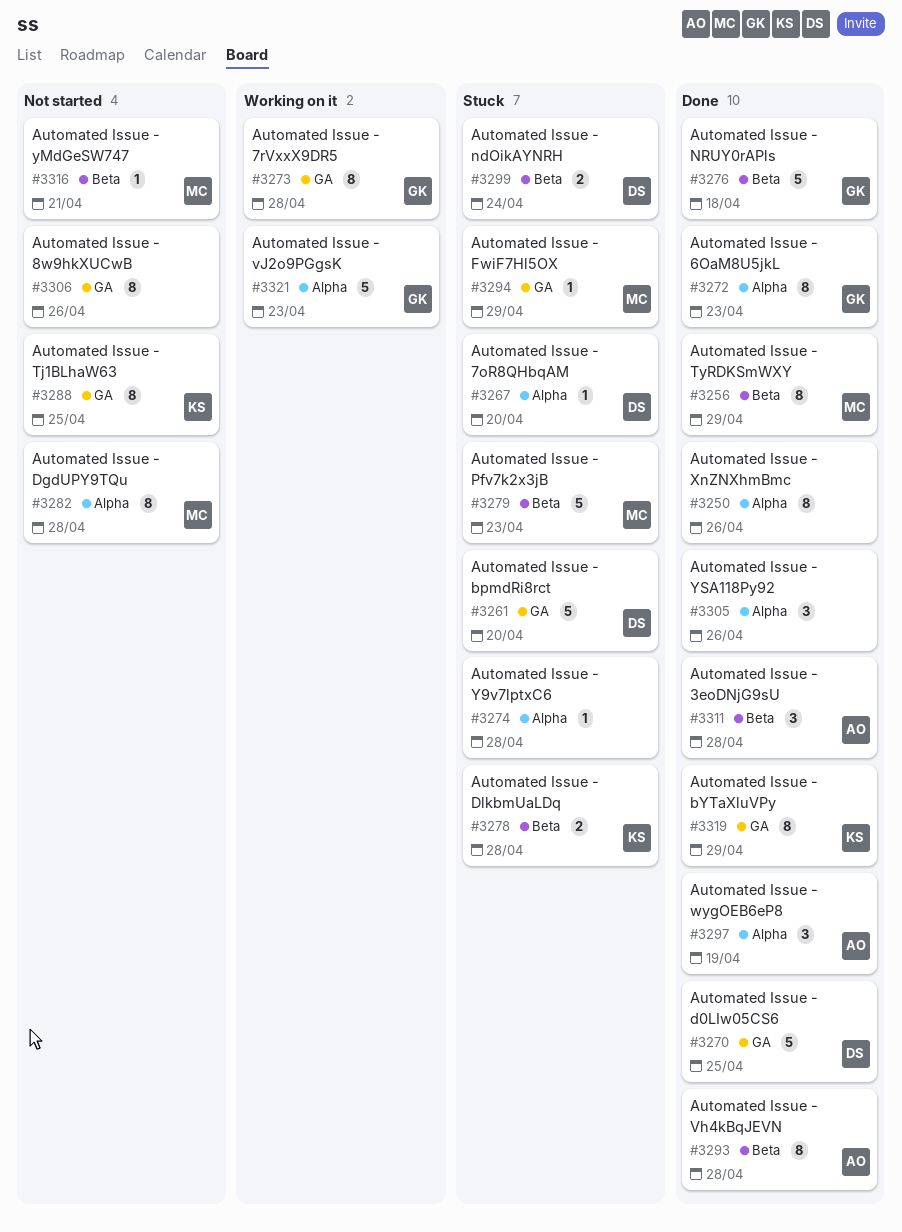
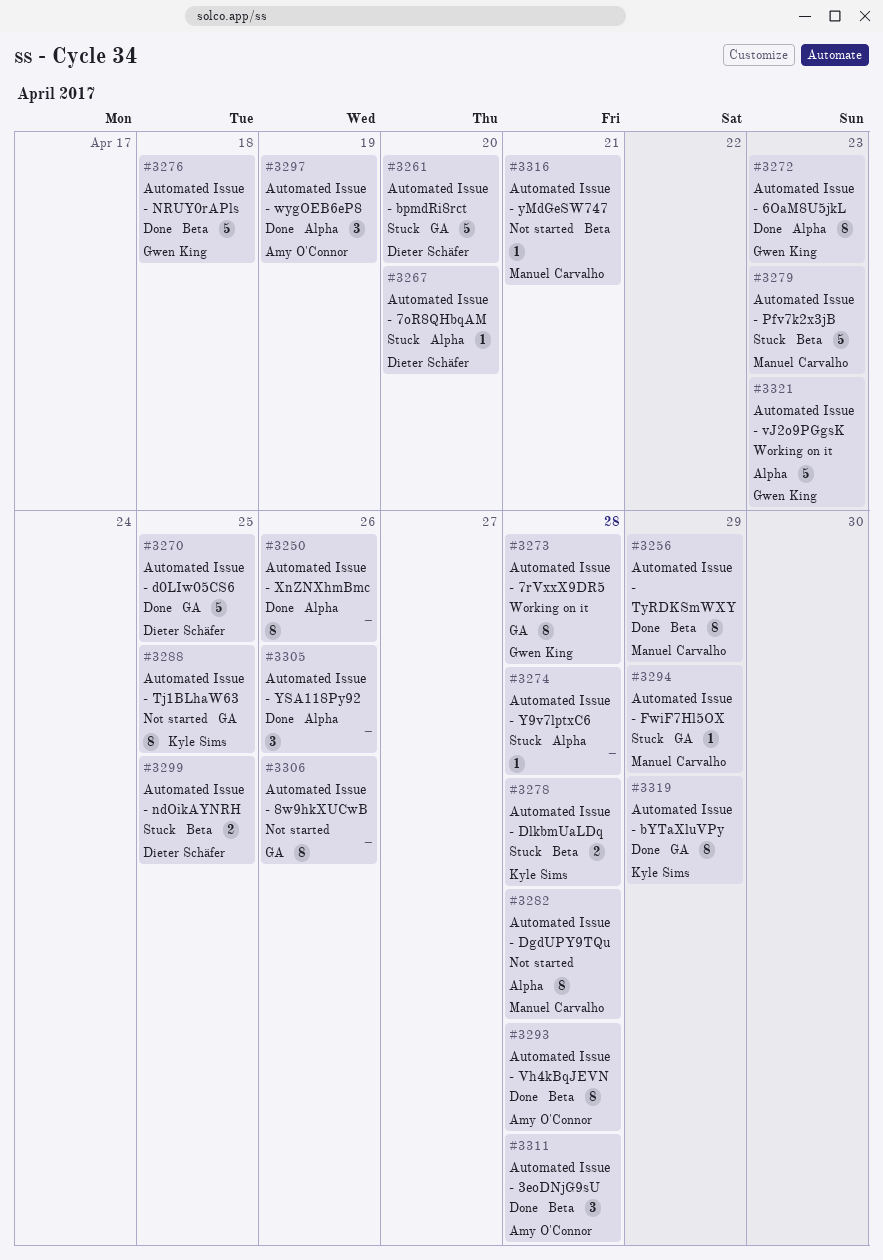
#3299, due: Apr 24 -> Apr 25

